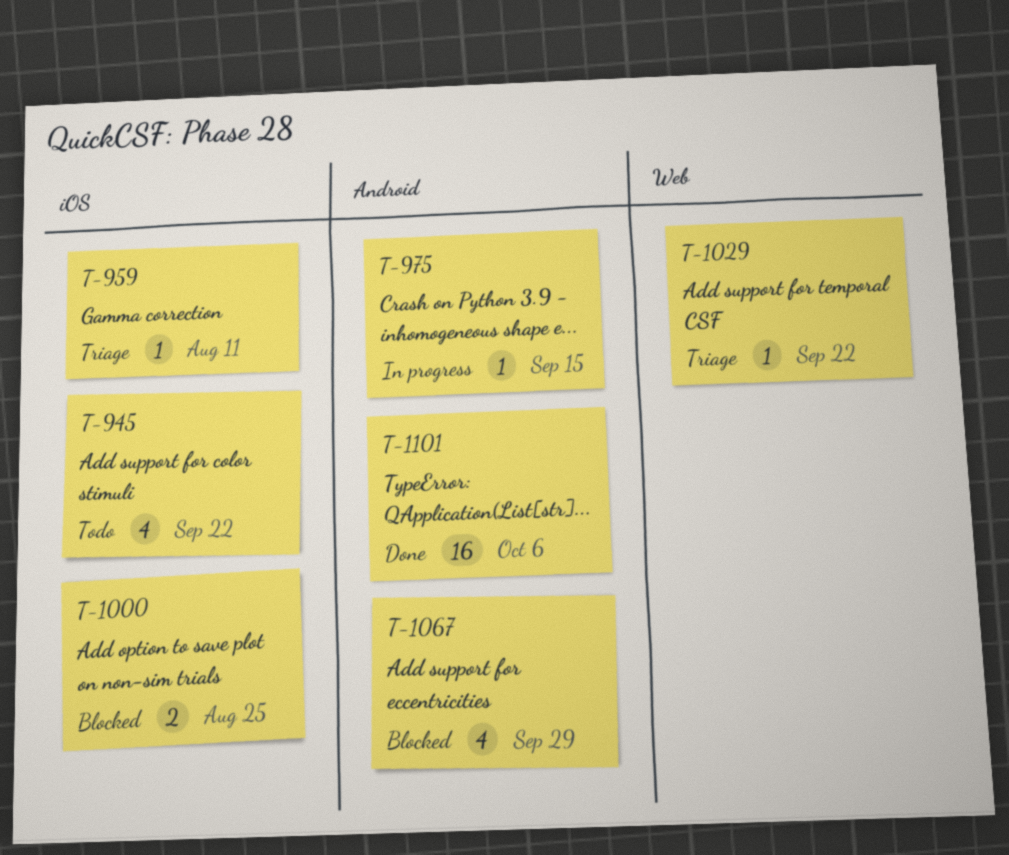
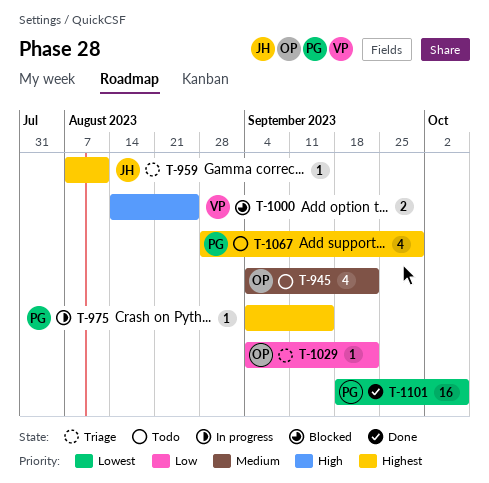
T-1067, status: Blocked -> Todo

